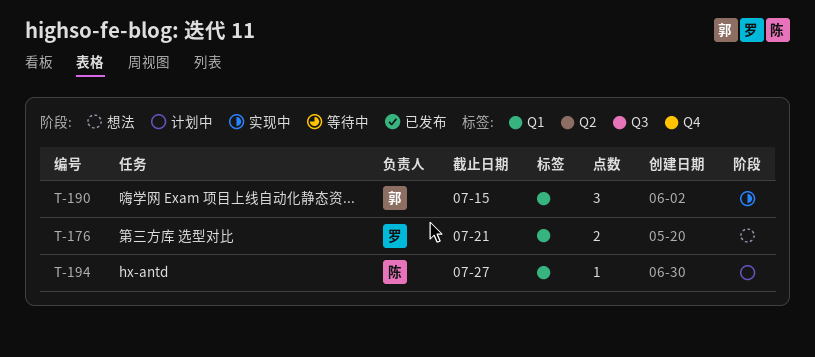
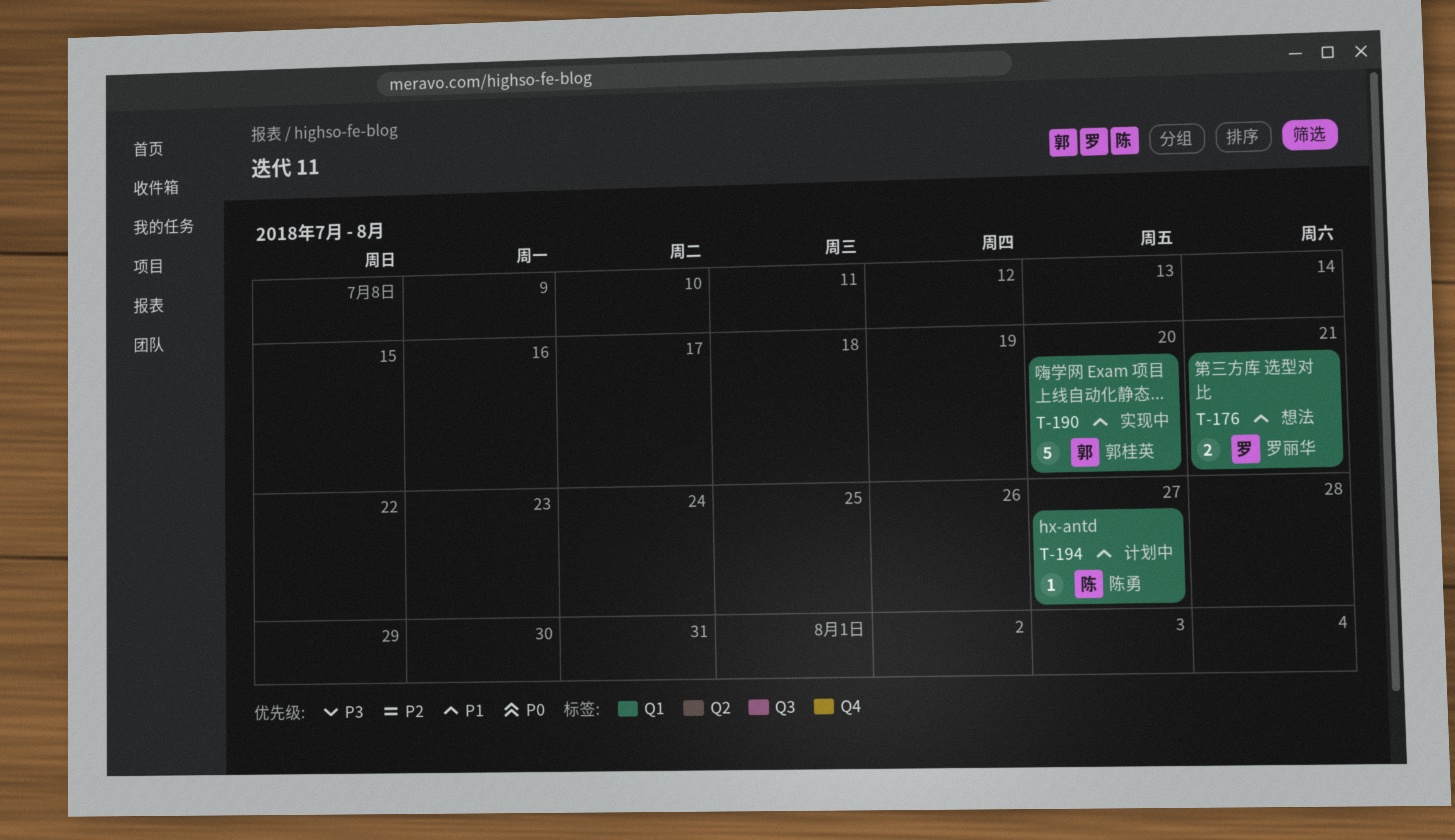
T-190, estimate: 3 -> 5
T-190, due: Jul 15 -> Jul 20

